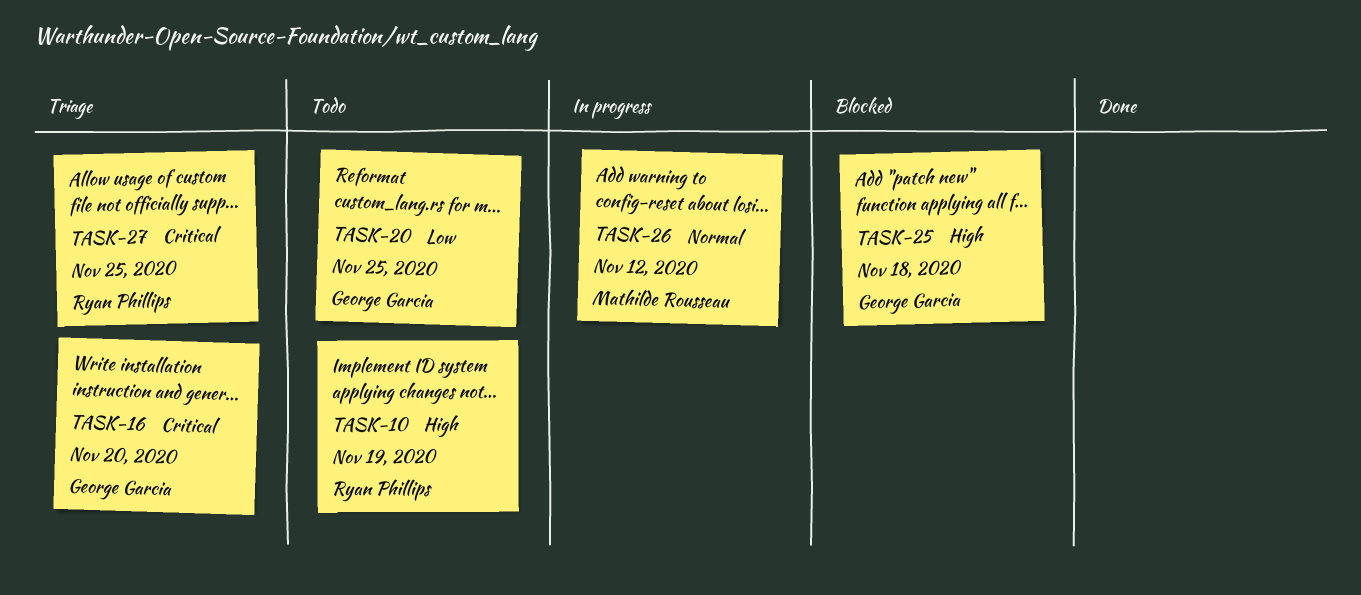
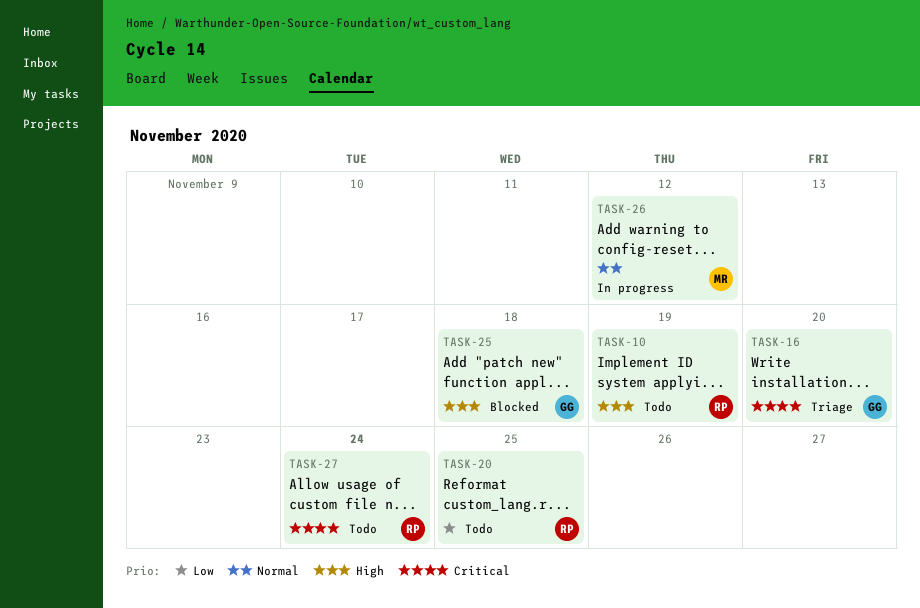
TASK-20, owner: George Garcia -> Ryan Phillips
TASK-27, status: Triage -> Todo
TASK-27, due: Nov 25 -> Nov 24

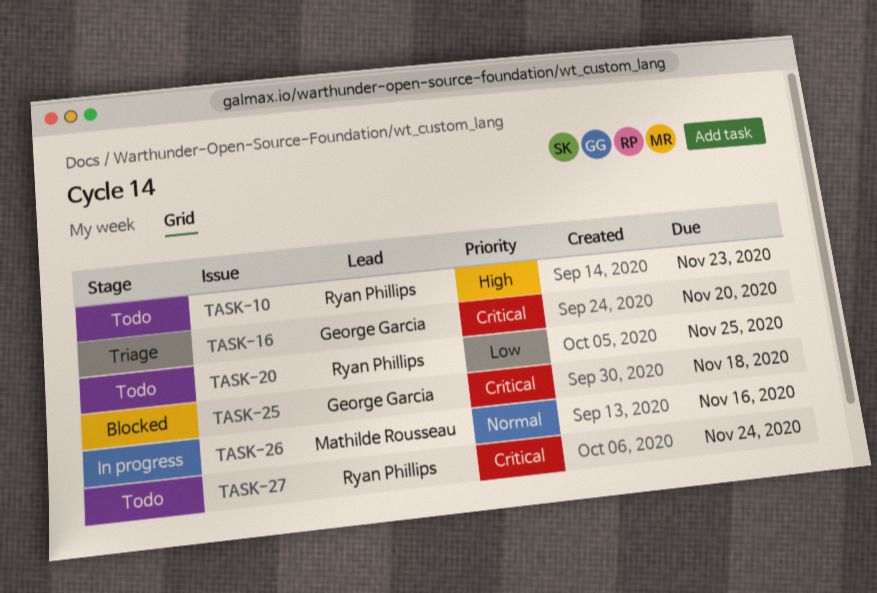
TASK-10, due: Nov 19 -> Nov 23
TASK-25, priority: High -> Critical
TASK-26, due: Nov 12 -> Nov 16

